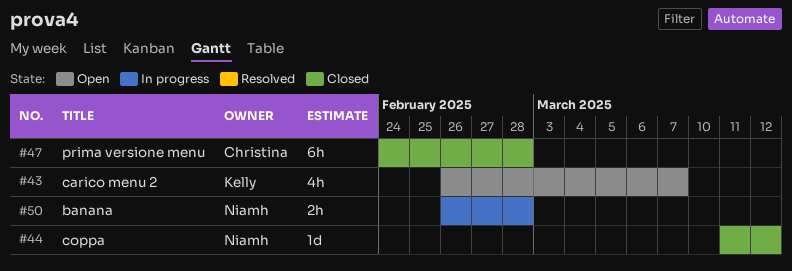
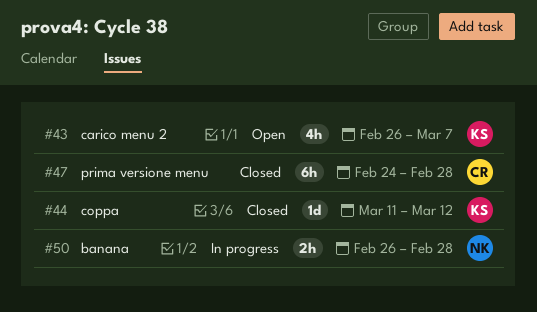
#44, owner: Niamh -> Kelly

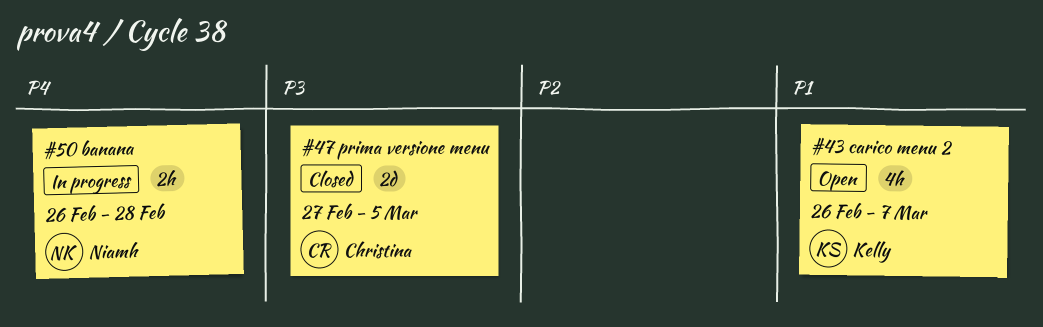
#44: present -> none
#47, estimate: 6h -> 2d
#47, start: Feb 24 -> Feb 27
#47, due: Feb 28 -> Mar 5

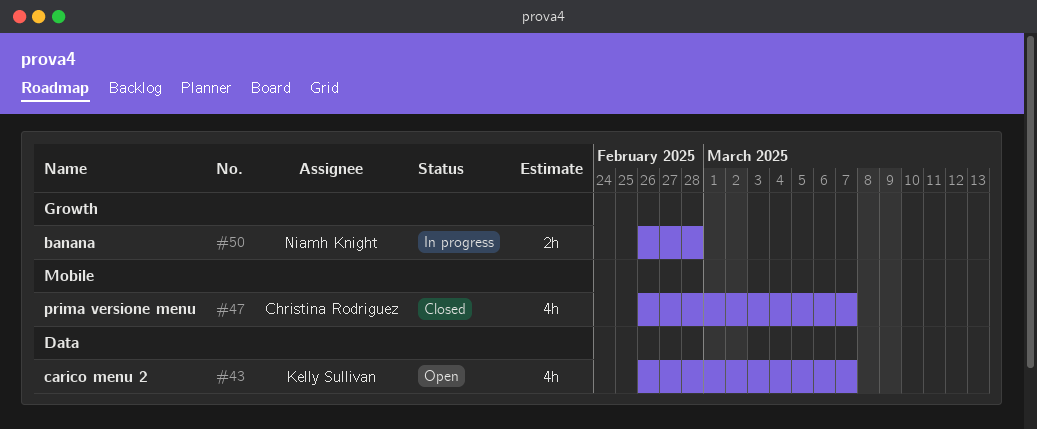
#47, estimate: 2d -> 4h
#47, start: Feb 27 -> Feb 26
#47, due: Mar 5 -> Mar 7

